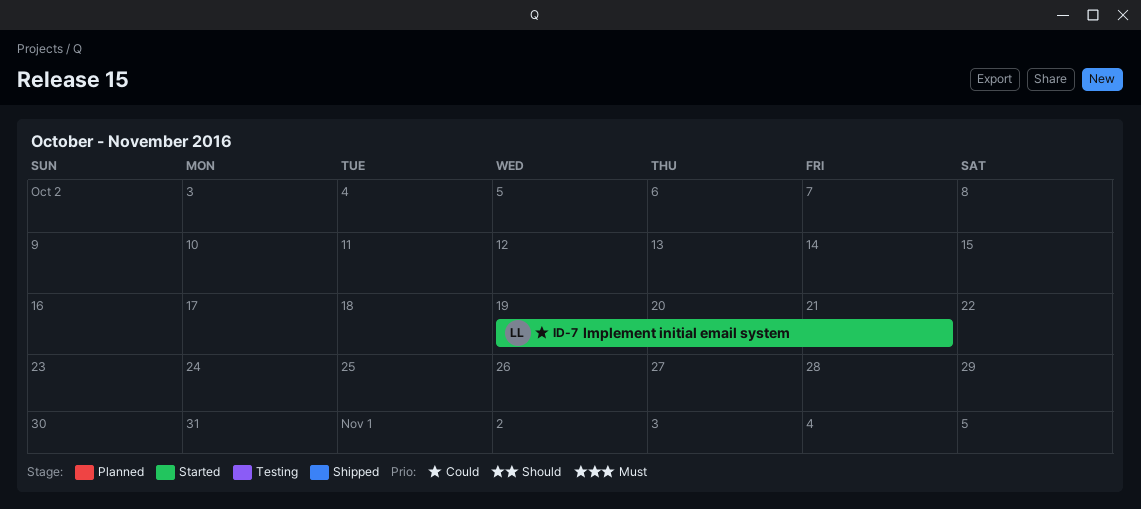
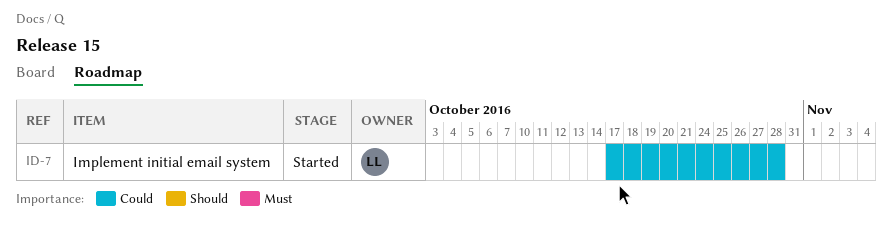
ID-7, start: Oct 19 -> Oct 17
ID-7, due: Oct 21 -> Oct 28

